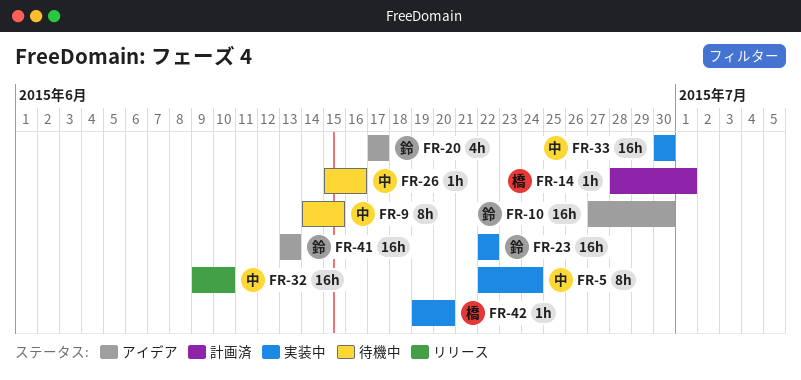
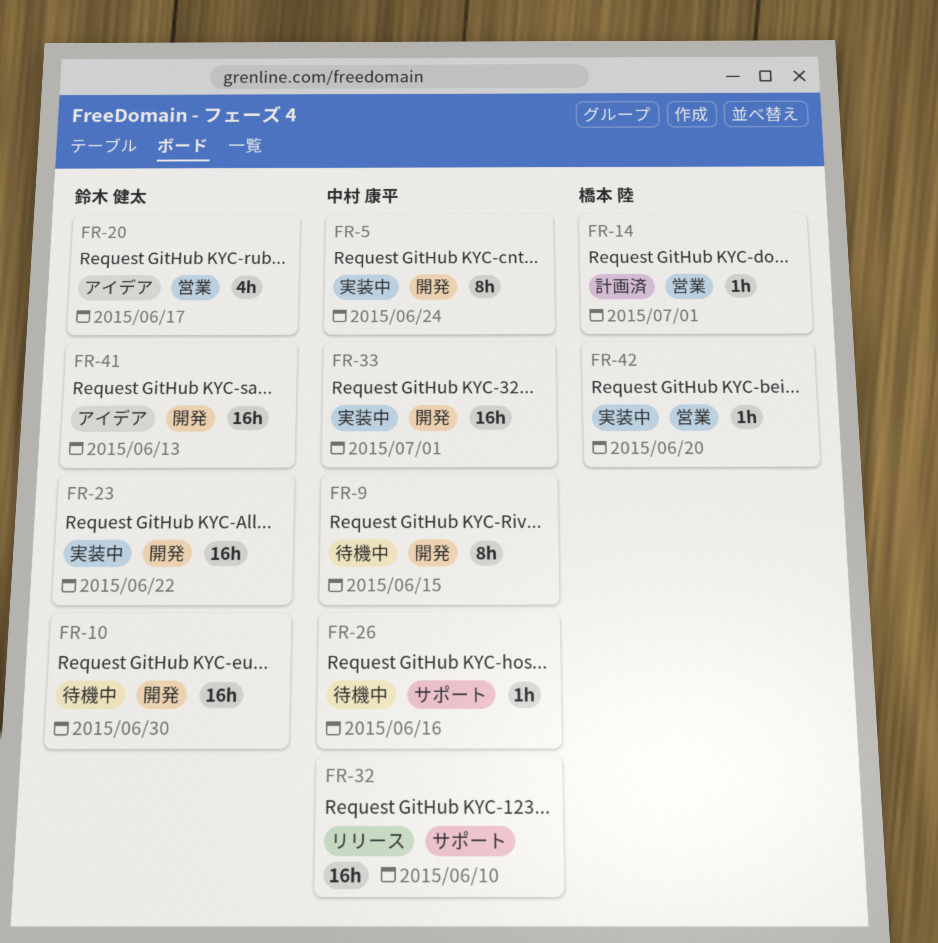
FR-10, status: アイデア -> 待機中
FR-33, due: Jun 30 -> Jul 1

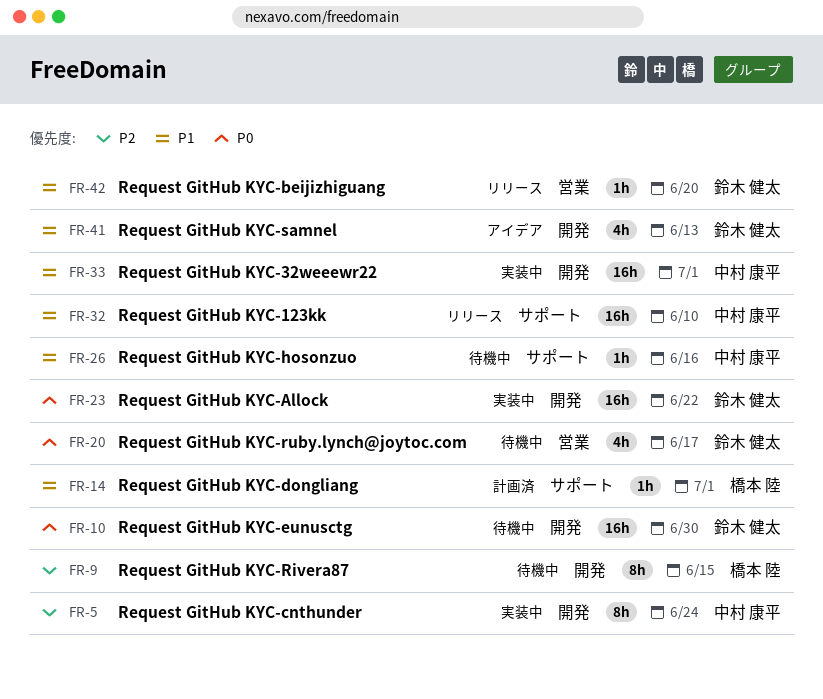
FR-9, owner: 中村 康平 -> 橋本 陸
FR-14, label: 営業 -> サポート
FR-20, status: アイデア -> 待機中
FR-41, estimate: 16h -> 4h
FR-42, status: 実装中 -> リリース
FR-42, owner: 橋本 陸 -> 鈴木 健太

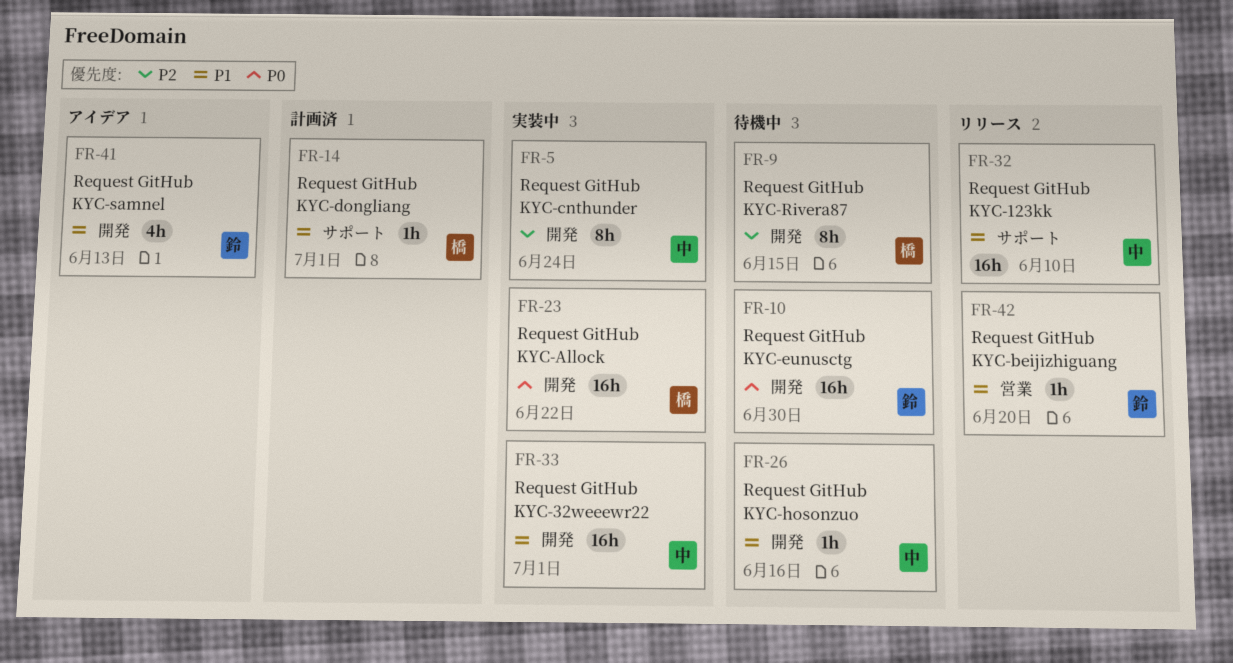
FR-20: present -> none
FR-23, owner: 鈴木 健太 -> 橋本 陸
FR-26, label: サポート -> 開発

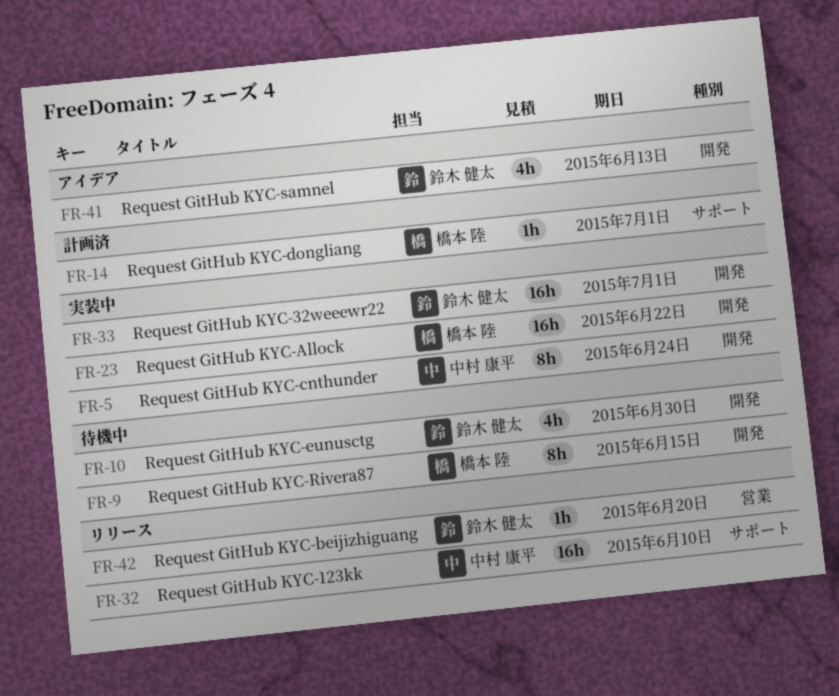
FR-10, estimate: 16h -> 4h
FR-26: present -> none
FR-33, owner: 中村 康平 -> 鈴木 健太

